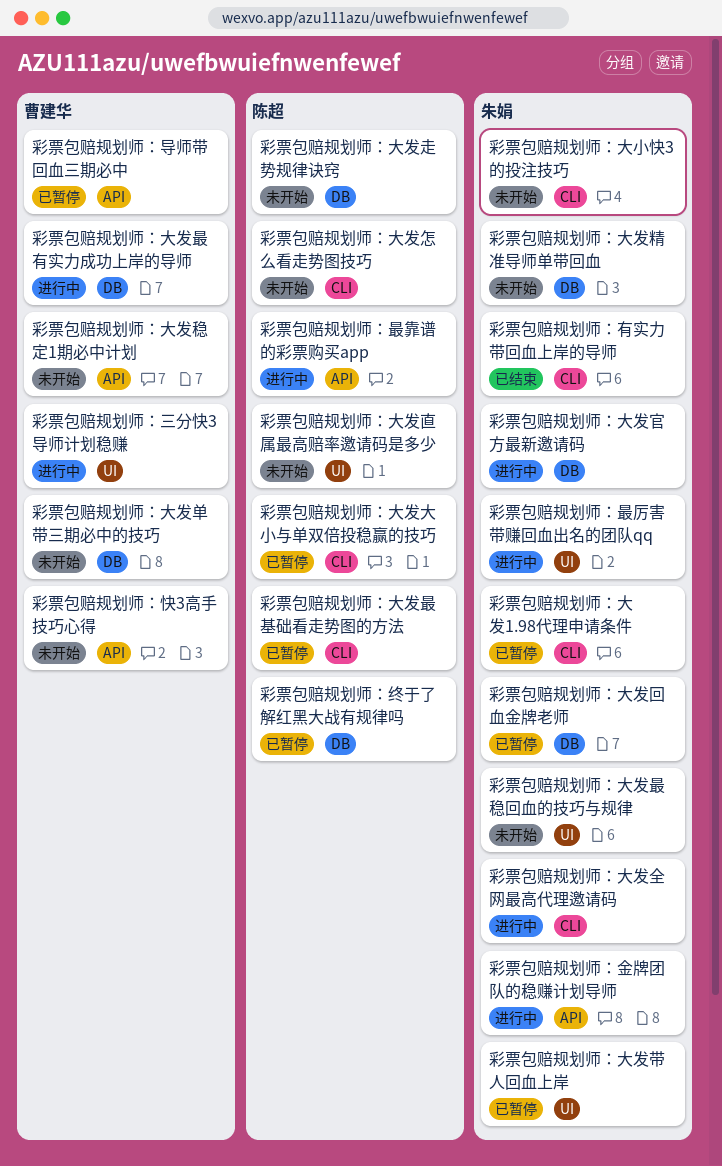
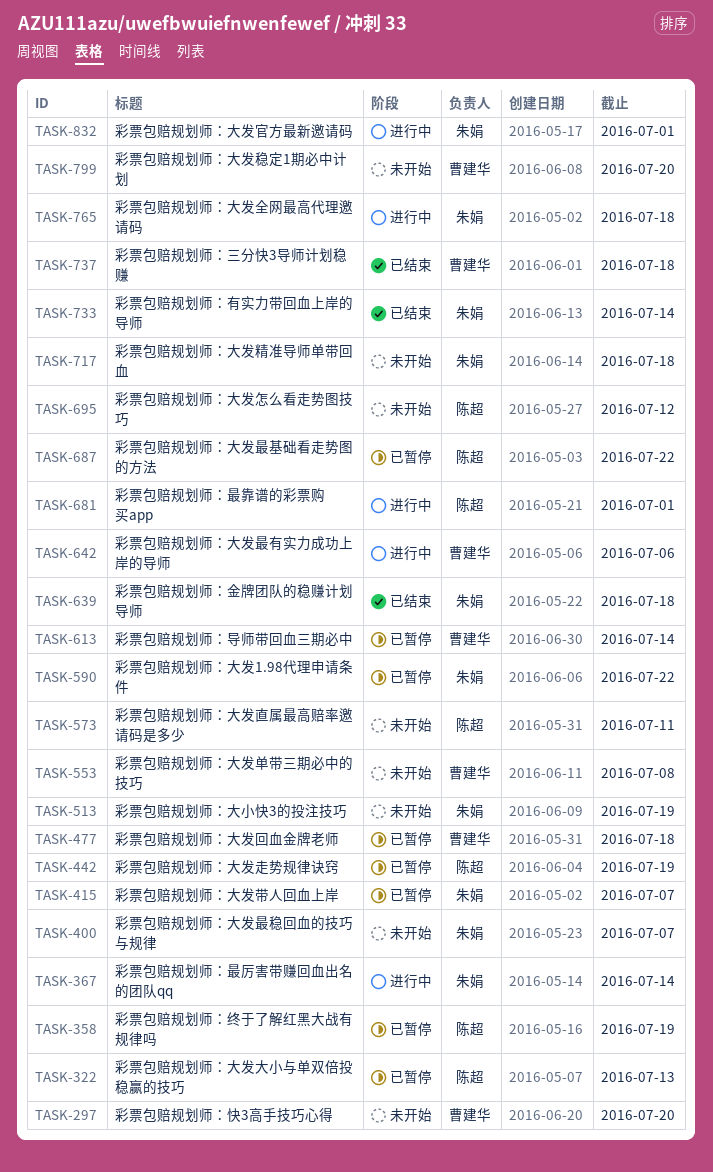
彩票包赔规划师：三分快3导师计划稳赚, status: 进行中 -> 已结束
彩票包赔规划师：大发回血金牌老师, owner: 朱娟 -> 曹建华
彩票包赔规划师：大发走势规律诀窍, status: 未开始 -> 已暂停
彩票包赔规划师：金牌团队的稳赚计划导师, status: 进行中 -> 已结束

